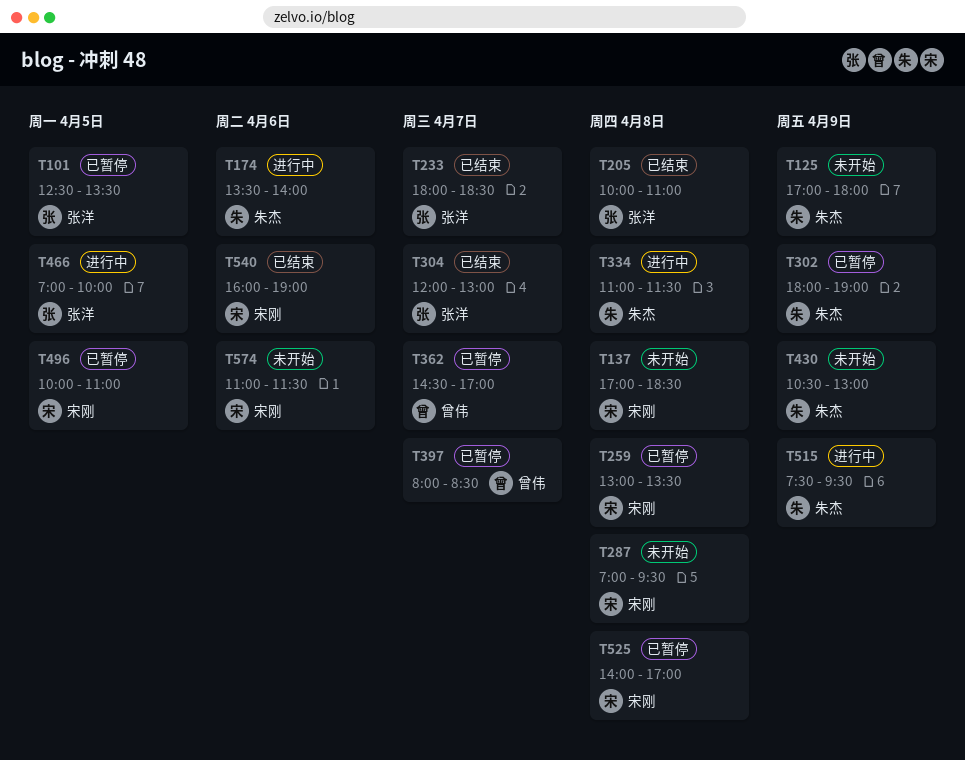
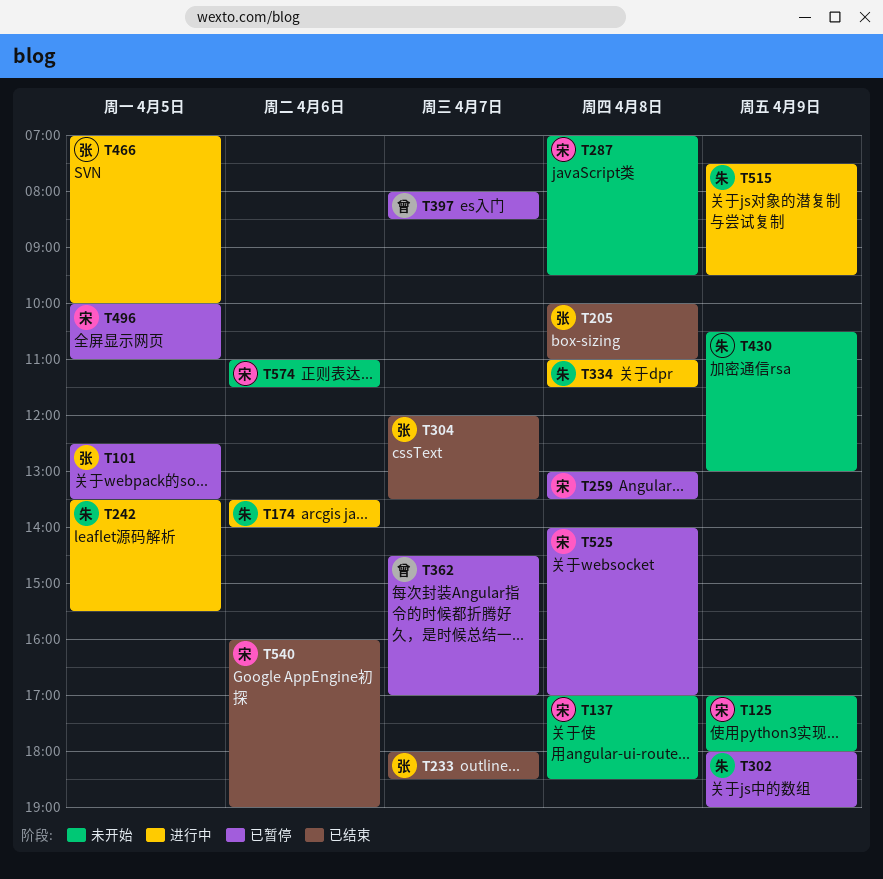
T125, owner: 朱杰 -> 宋刚
T242: none -> present
T304, ends: 13:00 -> 13:30

